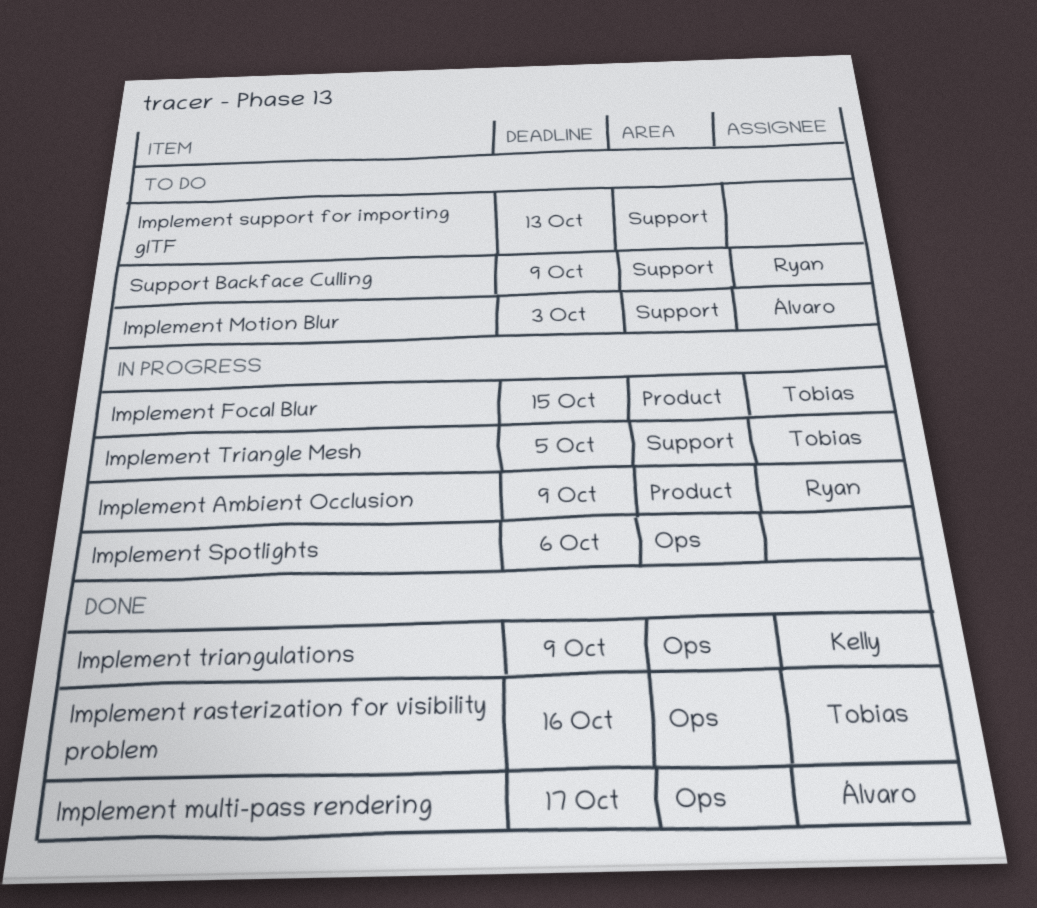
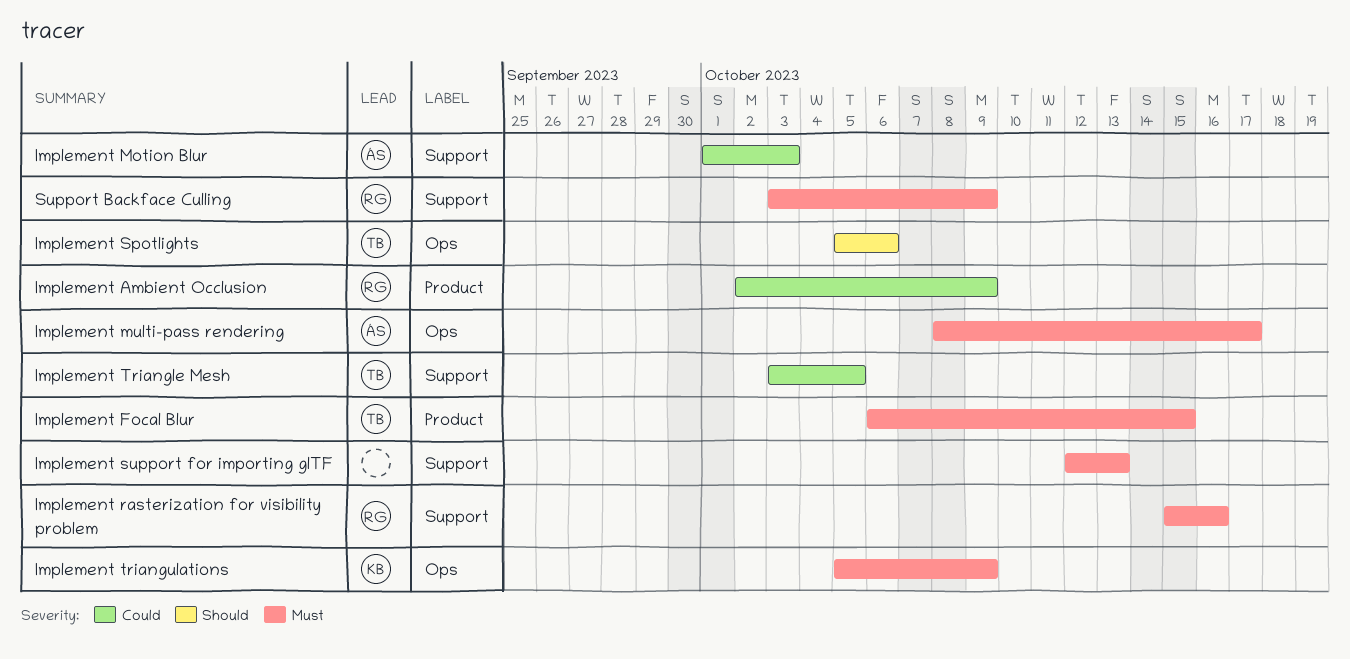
Implement rasterization for visibility problem, owner: Tobias -> Ryan
Implement rasterization for visibility problem, label: Ops -> Support
Implement Spotlights, owner: none -> Tobias

